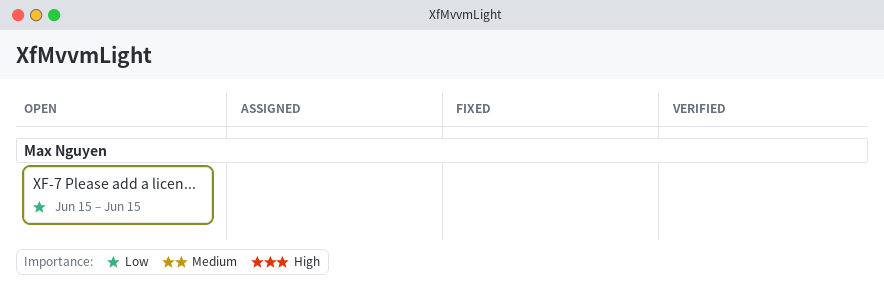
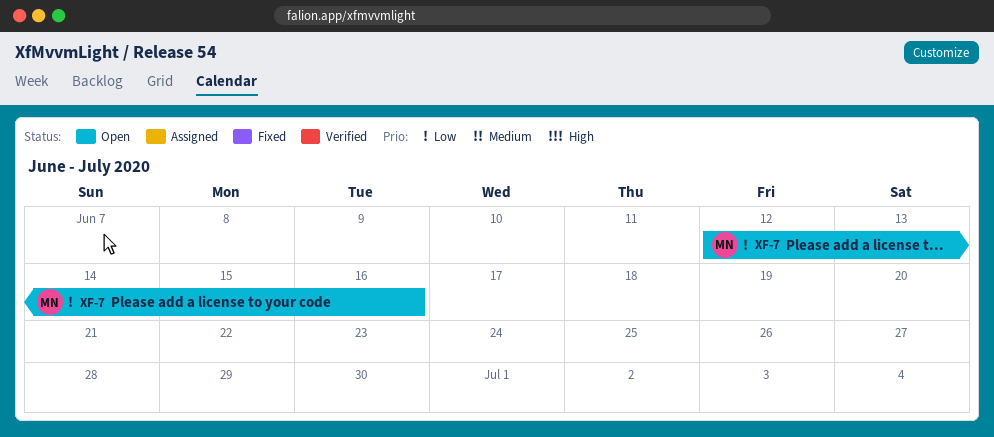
XF-7, start: Jun 15 -> Jun 12
XF-7, due: Jun 15 -> Jun 16

